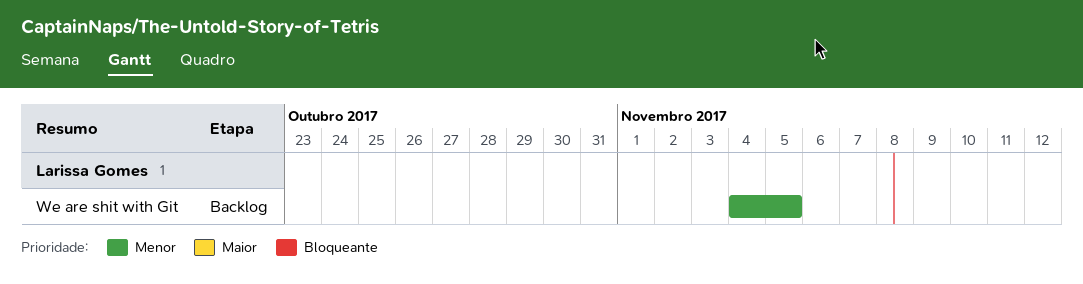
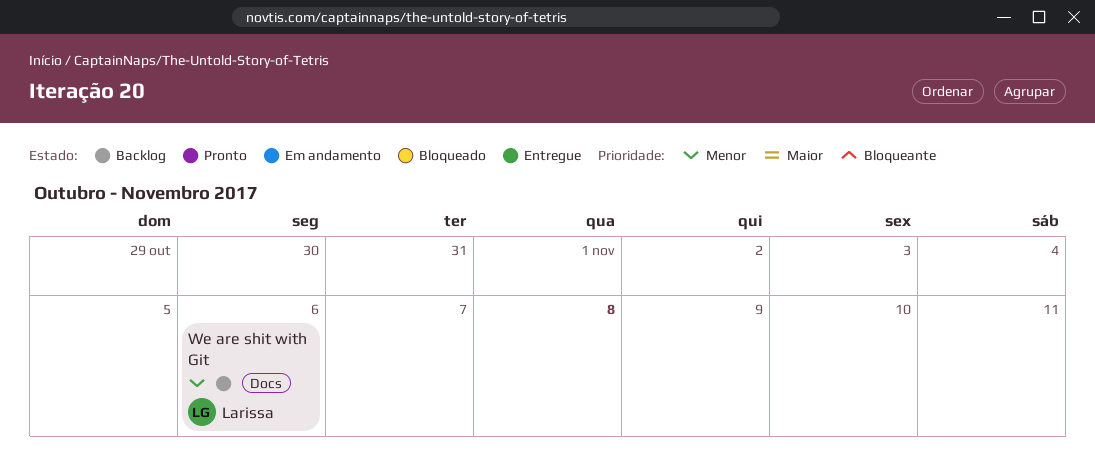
We are shit with Git, due: Nov 5 -> Nov 6

